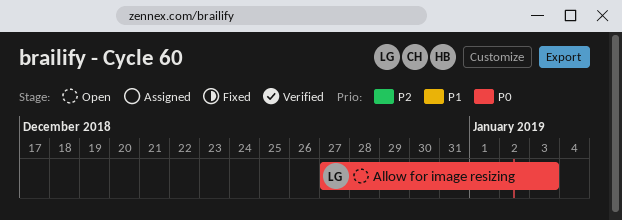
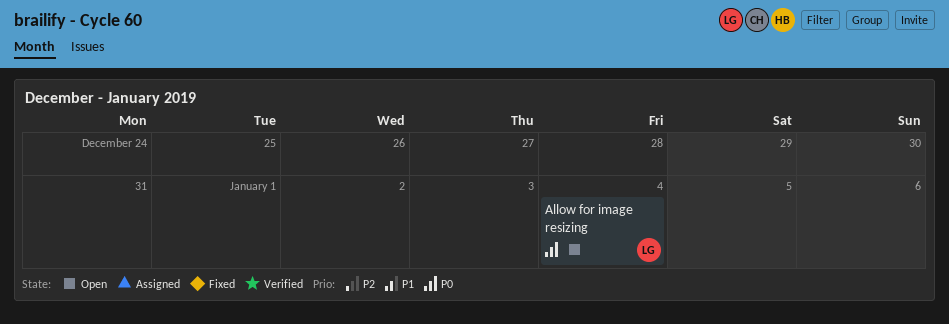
Allow for image resizing, due: Jan 3 -> Jan 4

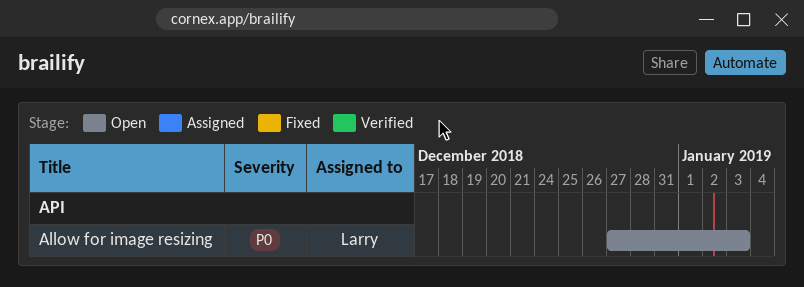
Allow for image resizing, due: Jan 4 -> Jan 3

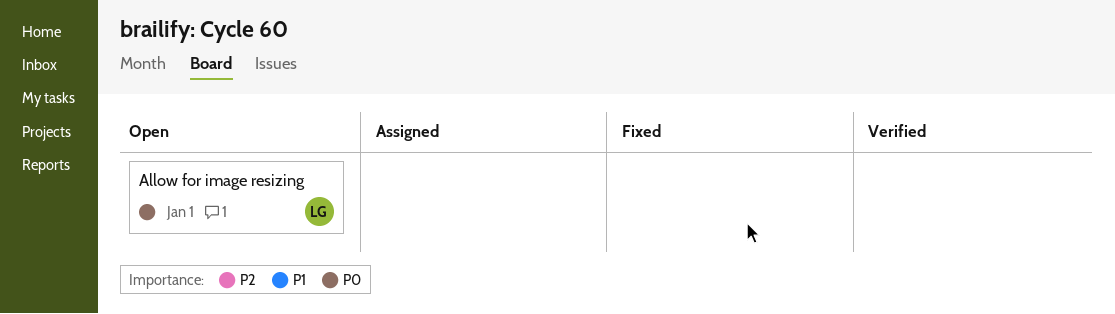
Allow for image resizing, due: Jan 3 -> Jan 1

